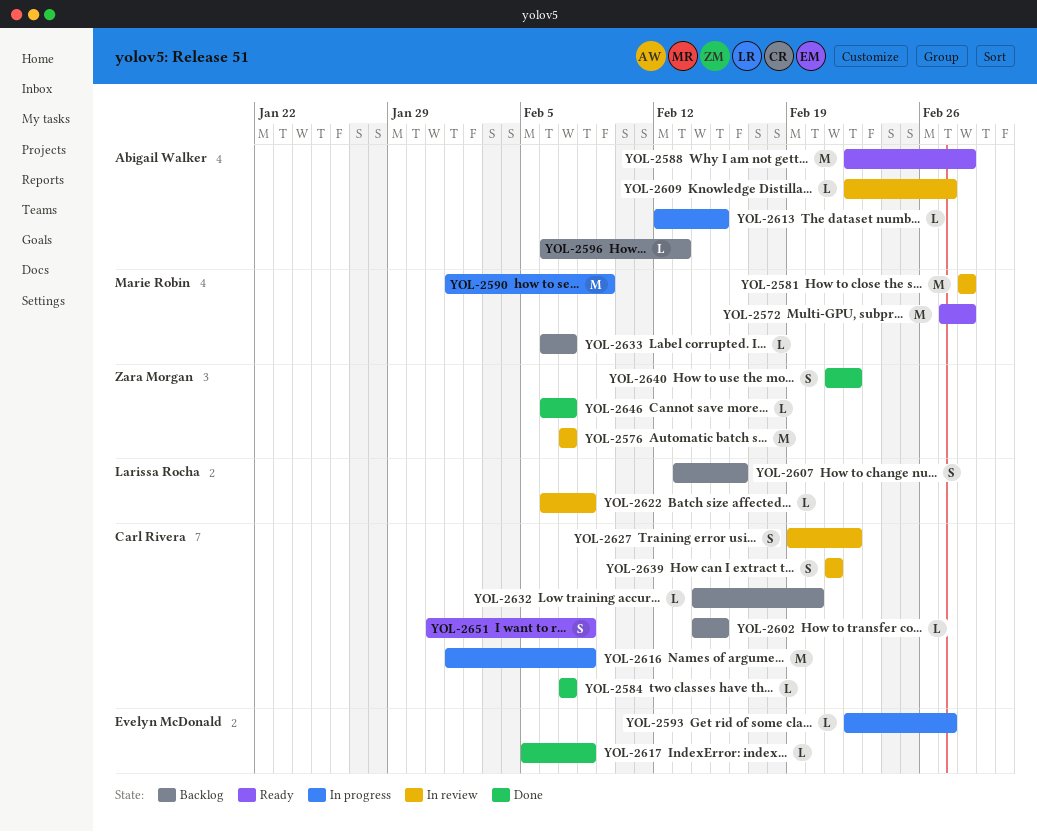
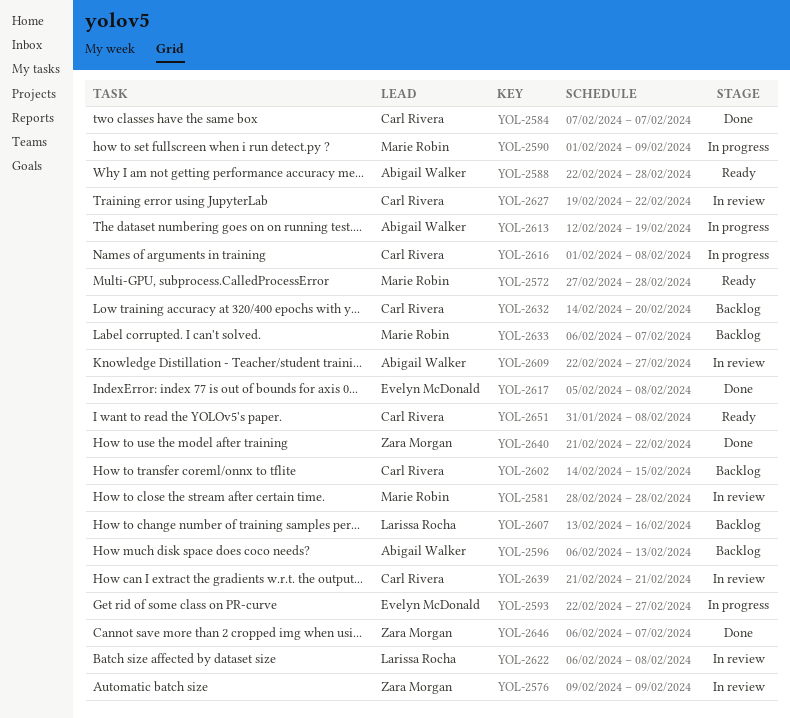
YOL-2576, start: Feb 7 -> Feb 9
YOL-2576, due: Feb 7 -> Feb 9
YOL-2613, due: Feb 15 -> Feb 19

